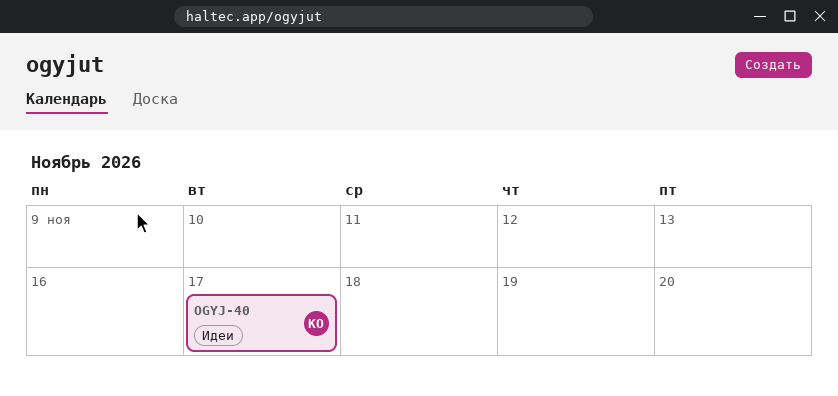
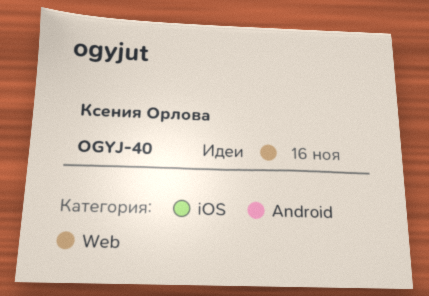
OGYJ-40, due: Nov 17 -> Nov 16

